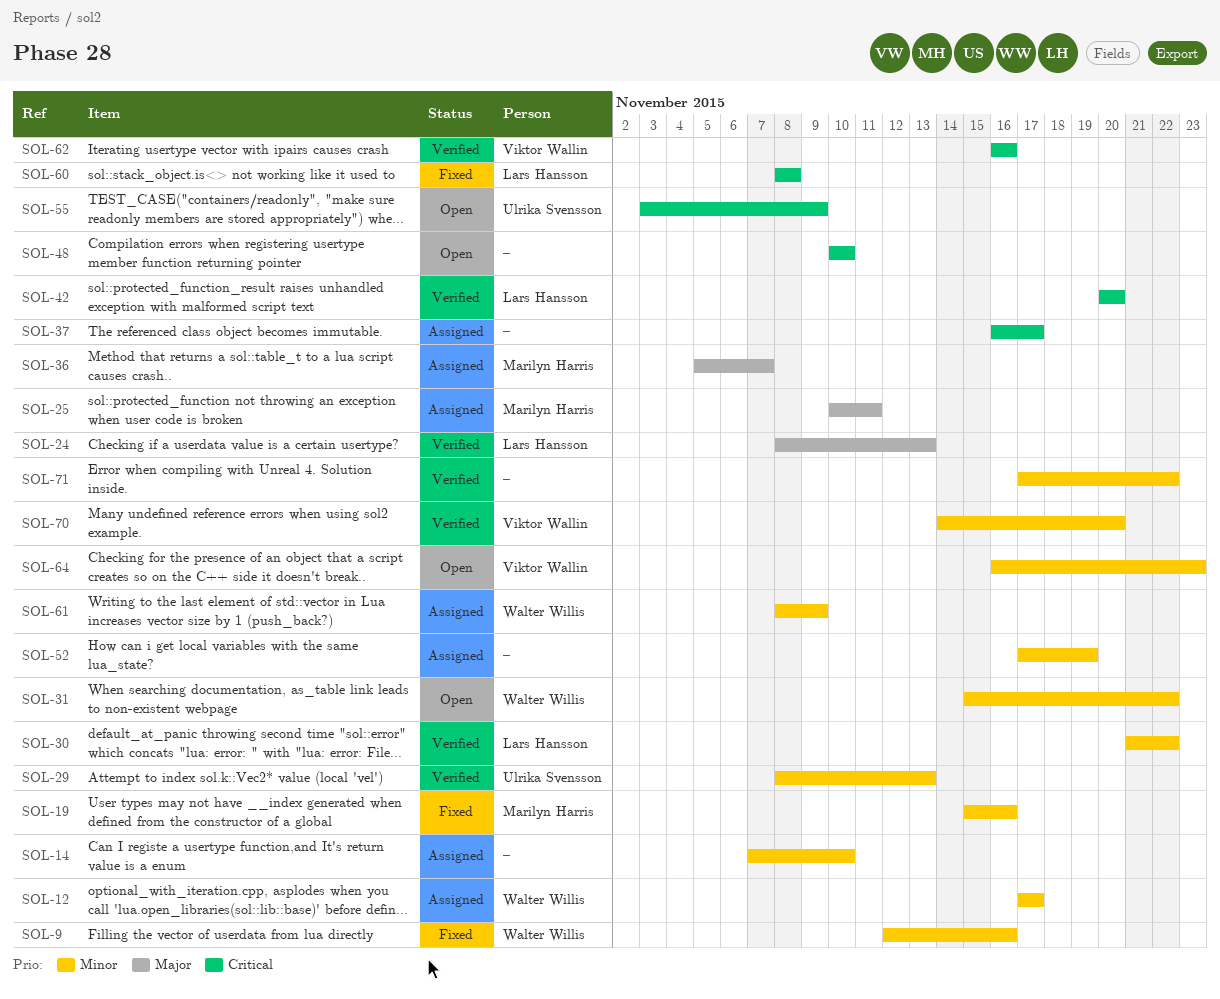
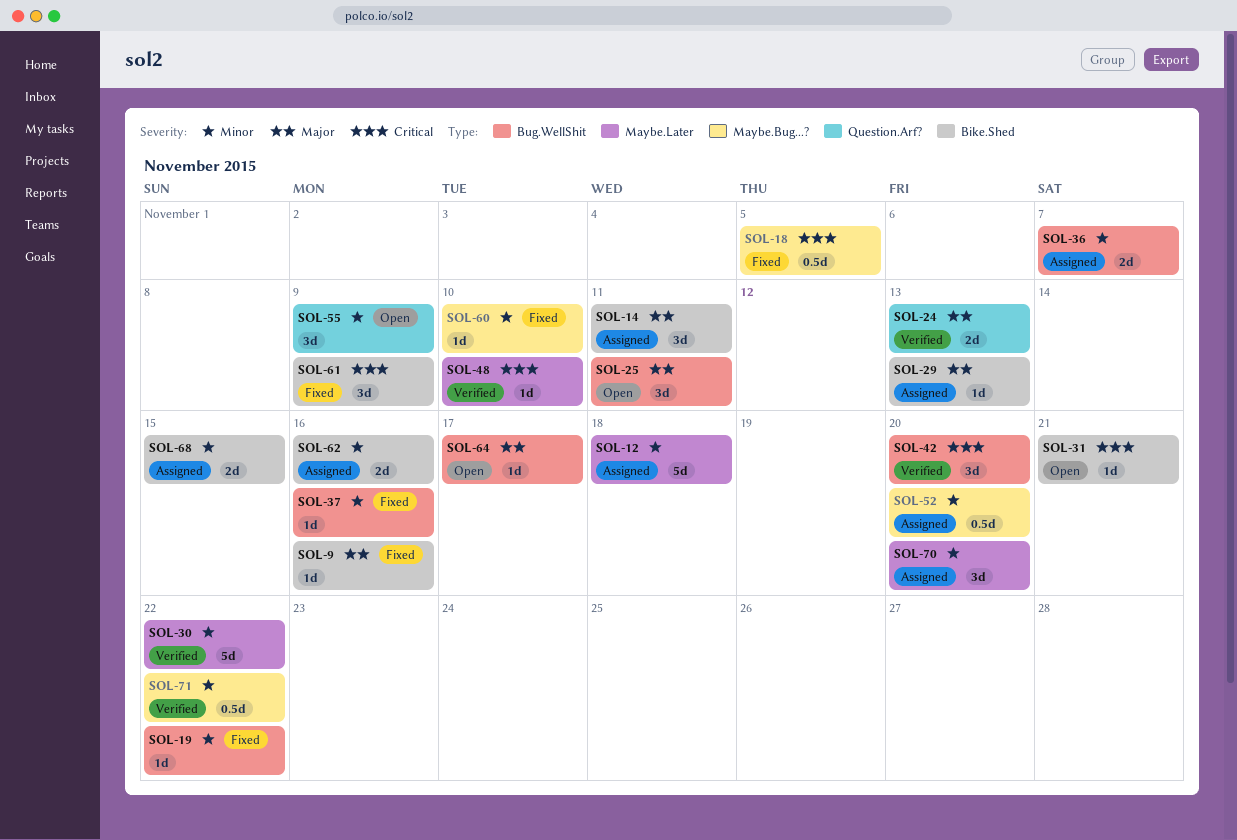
SOL-9, priority: Minor -> Major
SOL-12, due: Nov 17 -> Nov 18
SOL-14, priority: Minor -> Major
SOL-14, due: Nov 10 -> Nov 11
SOL-18: none -> present
SOL-19, due: Nov 16 -> Nov 22
SOL-25, status: Assigned -> Open
SOL-29, status: Verified -> Assigned
SOL-29, priority: Minor -> Major
SOL-31, priority: Minor -> Critical
SOL-31, due: Nov 22 -> Nov 21
SOL-36, priority: Major -> Minor
SOL-37, status: Assigned -> Fixed
SOL-37, priority: Critical -> Minor
SOL-37, due: Nov 17 -> Nov 16
SOL-48, status: Open -> Verified
SOL-52, due: Nov 19 -> Nov 20
SOL-55, priority: Critical -> Minor
SOL-60, priority: Critical -> Minor
SOL-60, due: Nov 8 -> Nov 10
SOL-61, status: Assigned -> Fixed
SOL-61, priority: Minor -> Critical
SOL-62, status: Verified -> Assigned
SOL-62, priority: Critical -> Minor
SOL-64, priority: Minor -> Major
SOL-64, due: Nov 23 -> Nov 17
SOL-68: none -> present
SOL-70, status: Verified -> Assigned

